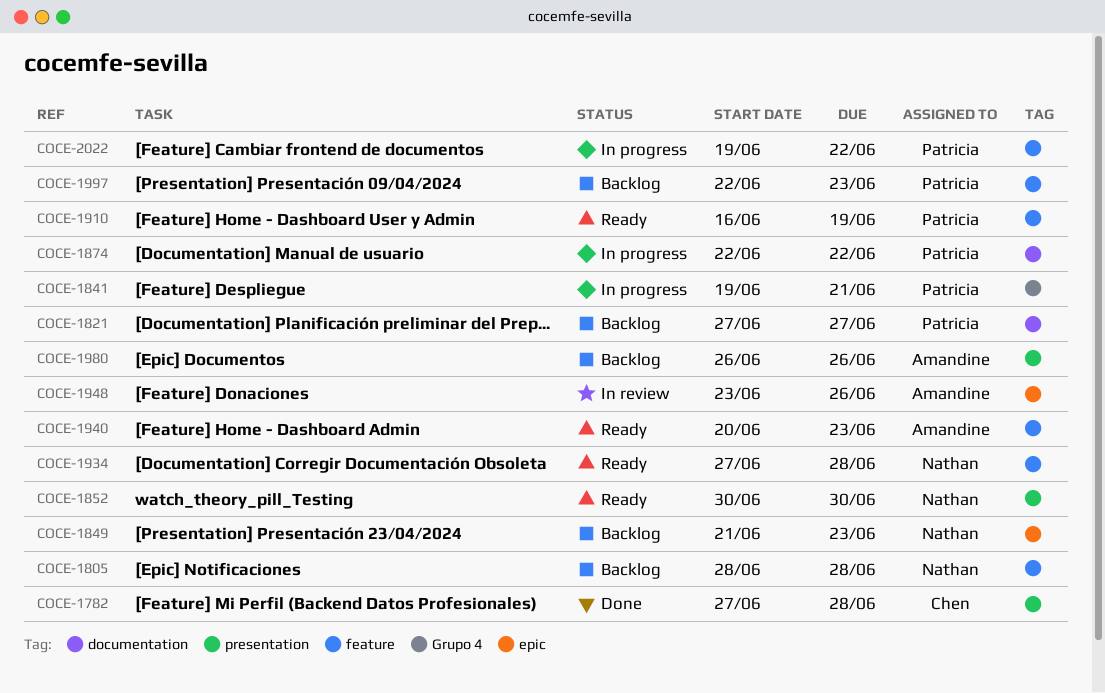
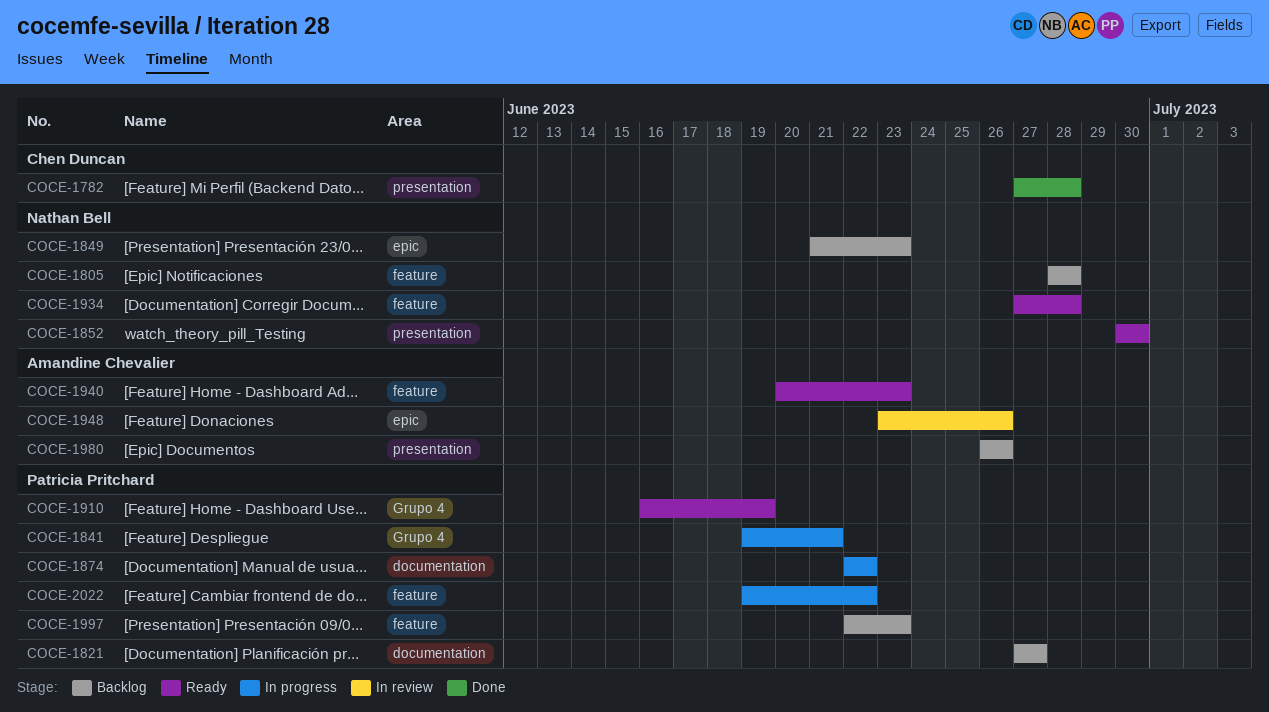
COCE-1910, label: feature -> Grupo 4

